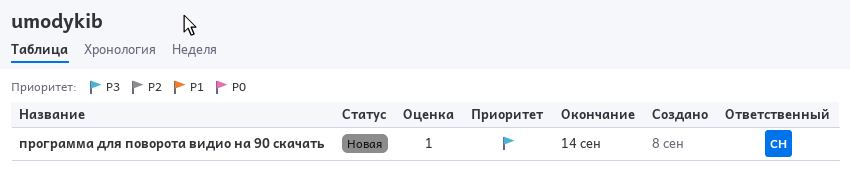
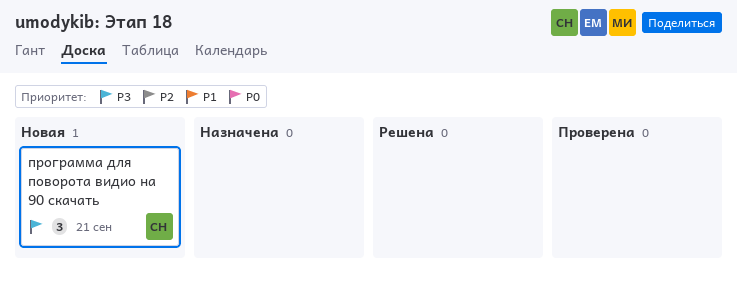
программа для поворота видио на 90 скачать, estimate: 1 -> 3
программа для поворота видио на 90 скачать, due: Sep 14 -> Sep 21

